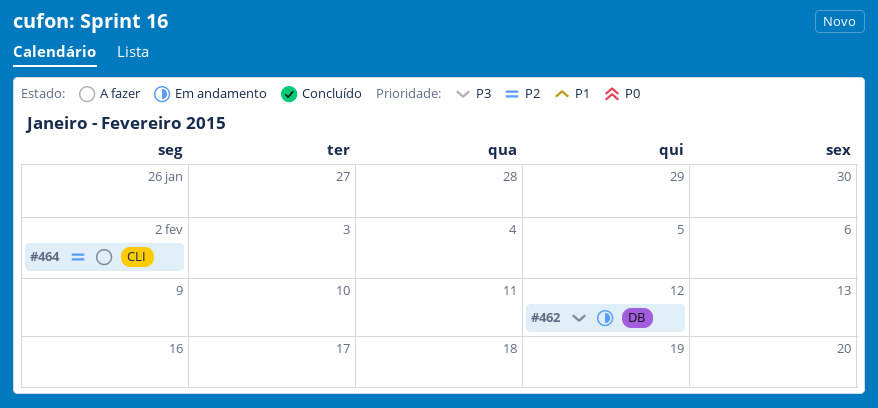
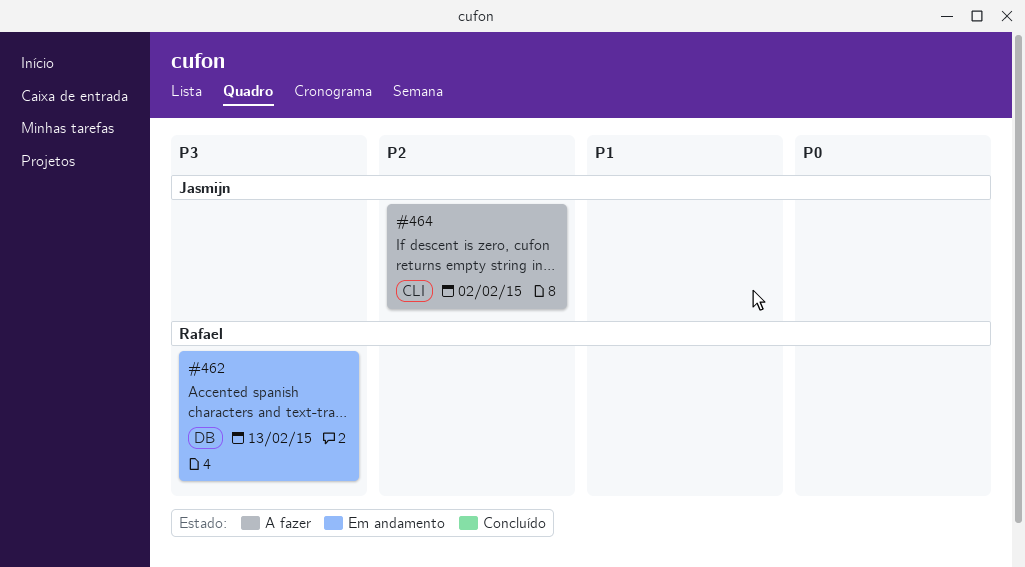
#462, due: Feb 12 -> Feb 13

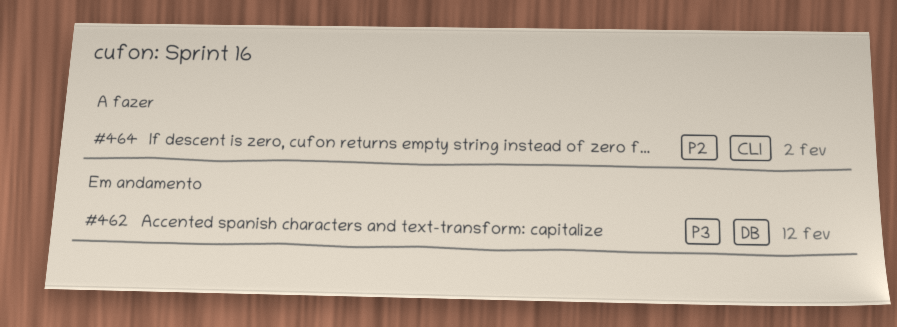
#462, due: Feb 13 -> Feb 12

